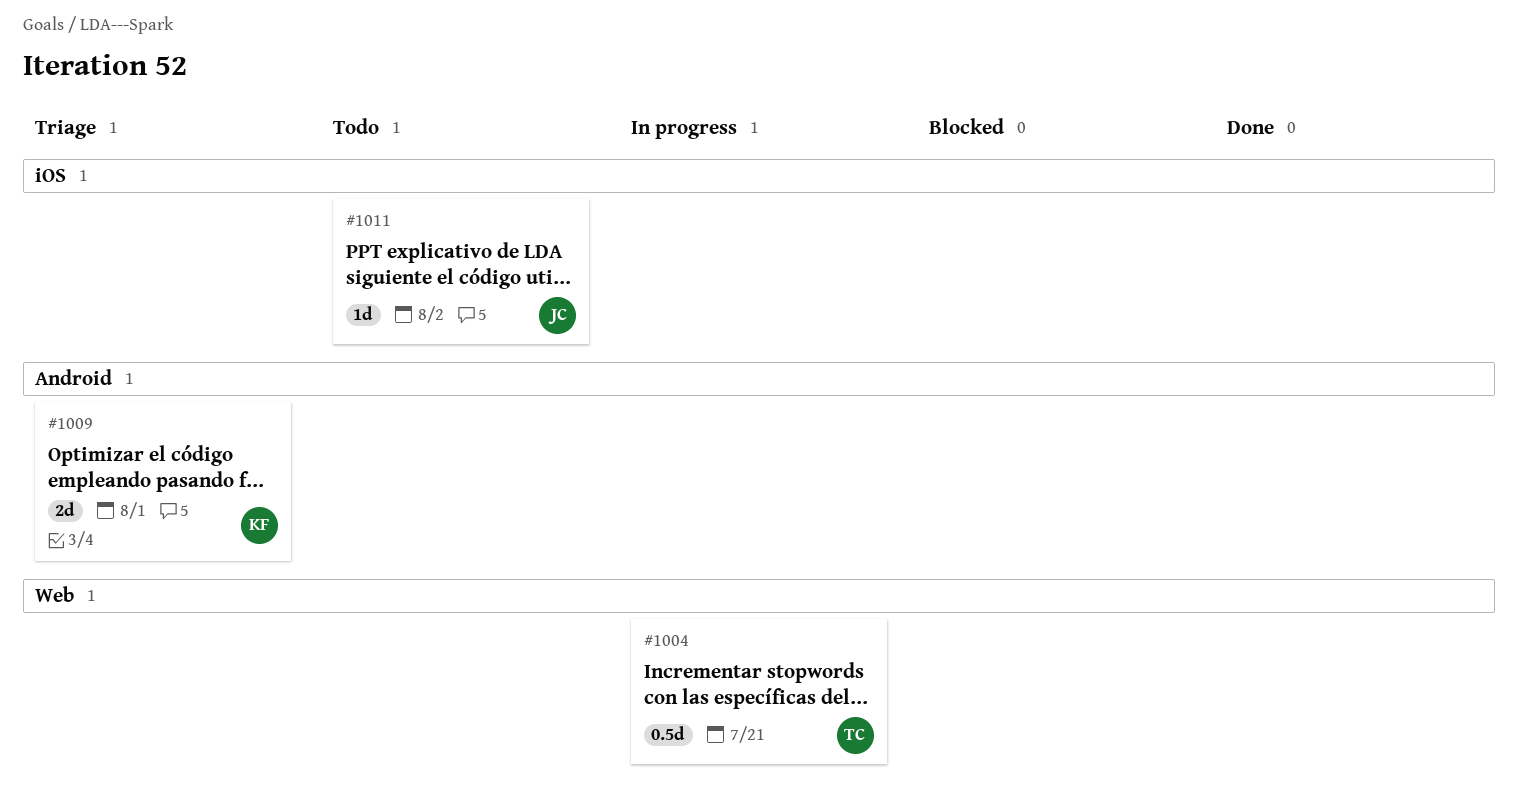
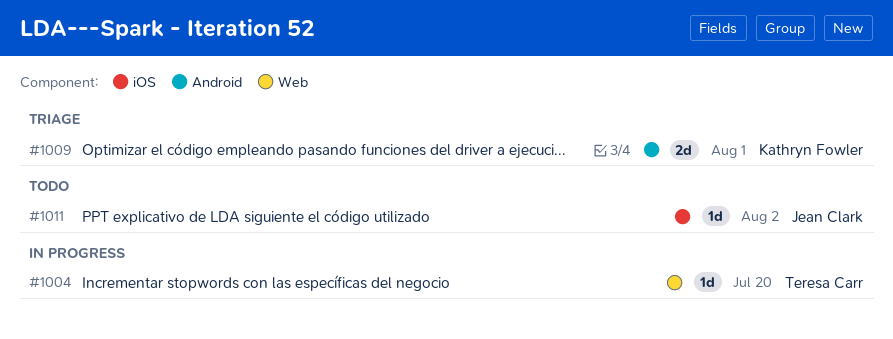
#1004, estimate: 0.5d -> 1d
#1004, due: Jul 21 -> Jul 20

